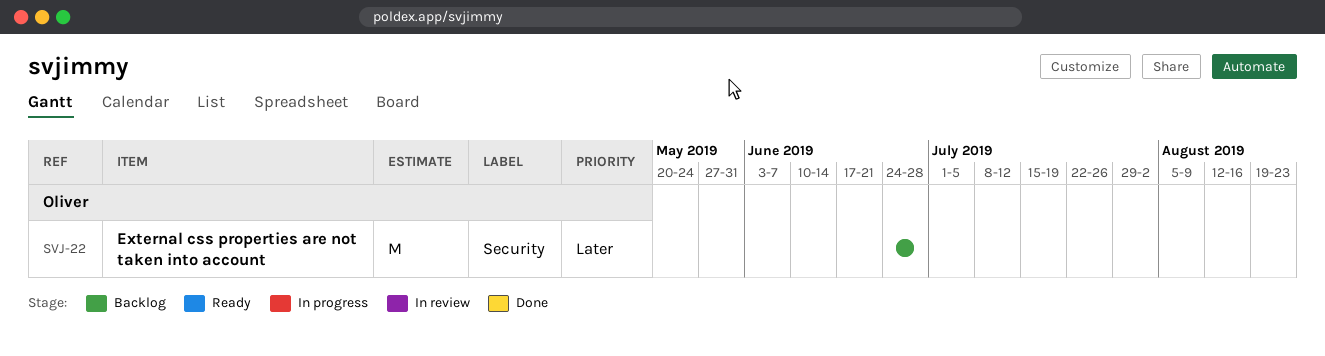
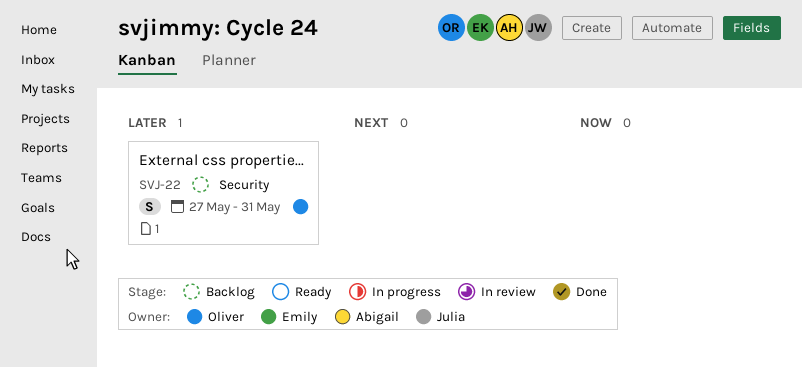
SVJ-22, estimate: M -> S
SVJ-22, start: Jun 24 -> May 27
SVJ-22, due: Jun 28 -> May 31

